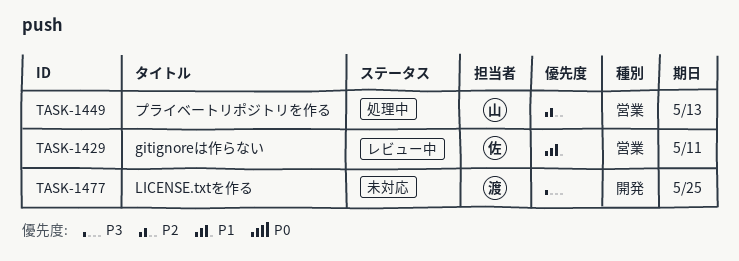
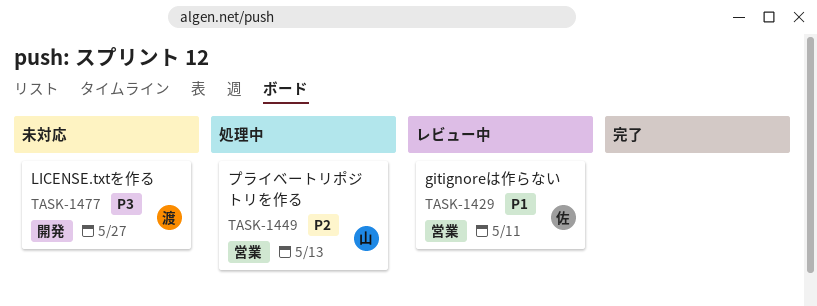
TASK-1477, due: May 25 -> May 27

